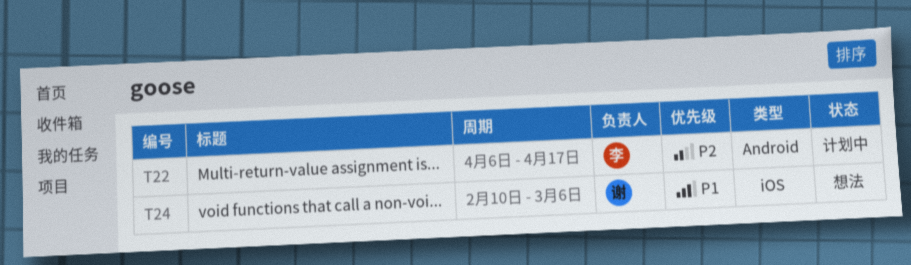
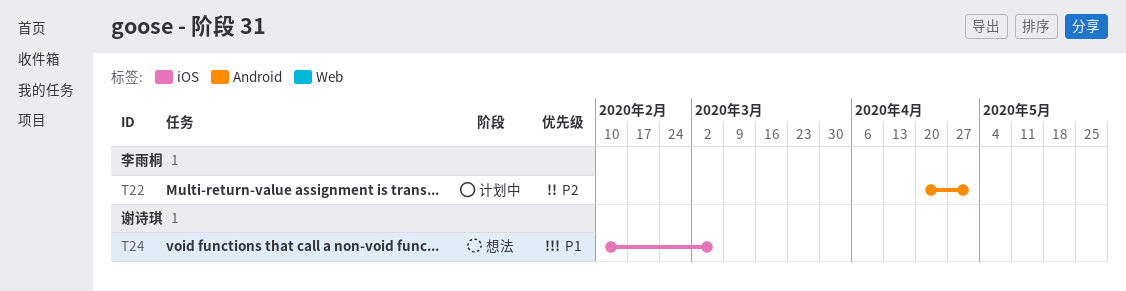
T22, start: Apr 6 -> Apr 20
T22, due: Apr 17 -> May 1

